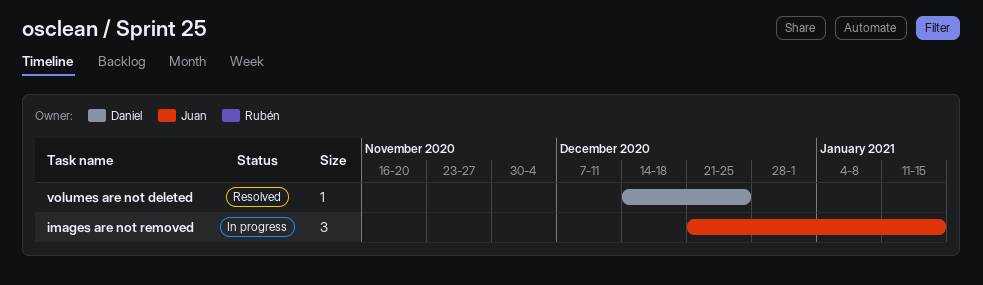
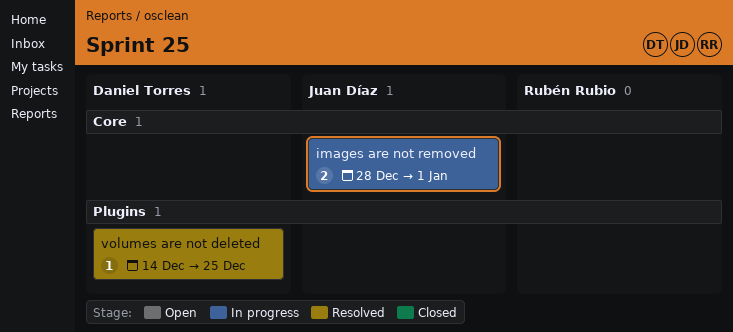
images are not removed, estimate: 3 -> 2
images are not removed, start: Dec 21 -> Dec 28
images are not removed, due: Jan 15 -> Jan 1

